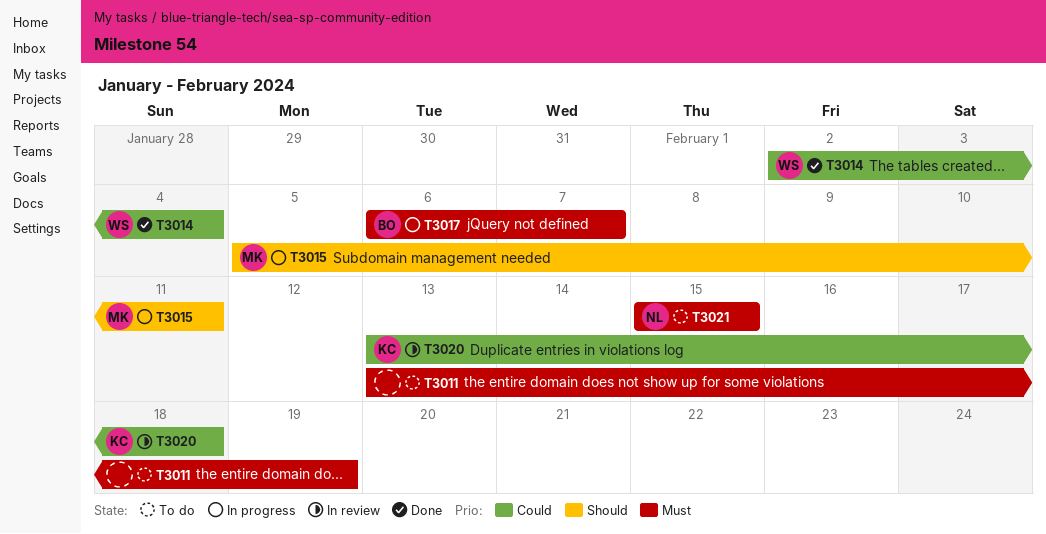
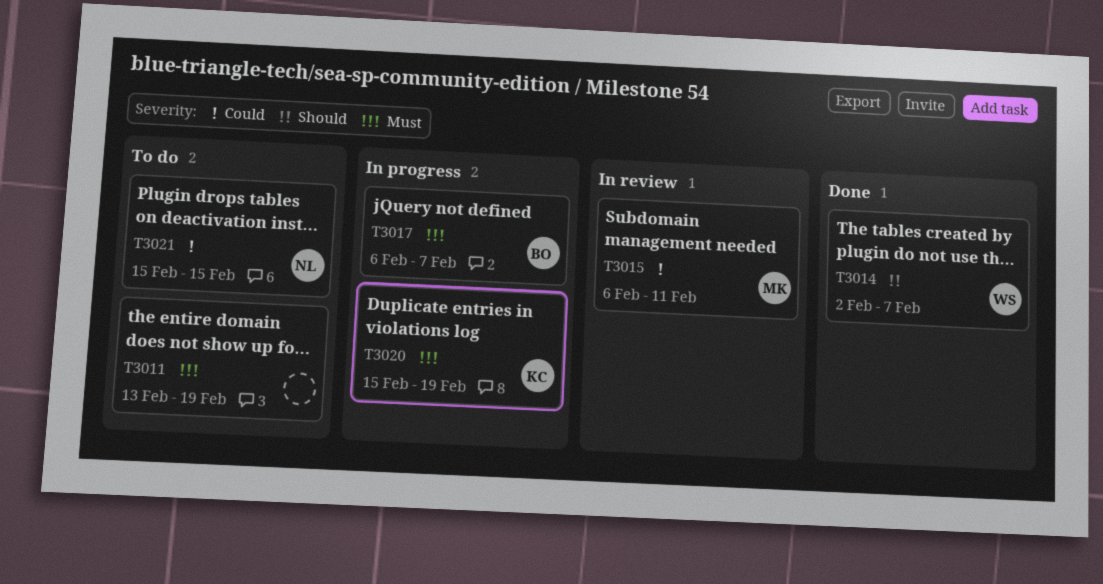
T3014, priority: Could -> Should
T3014, due: Feb 4 -> Feb 7
T3015, status: In progress -> In review
T3015, priority: Should -> Could
T3015, start: Feb 5 -> Feb 6
T3020, status: In review -> In progress
T3020, priority: Could -> Must
T3020, start: Feb 13 -> Feb 15
T3020, due: Feb 18 -> Feb 19
T3021, priority: Must -> Could

